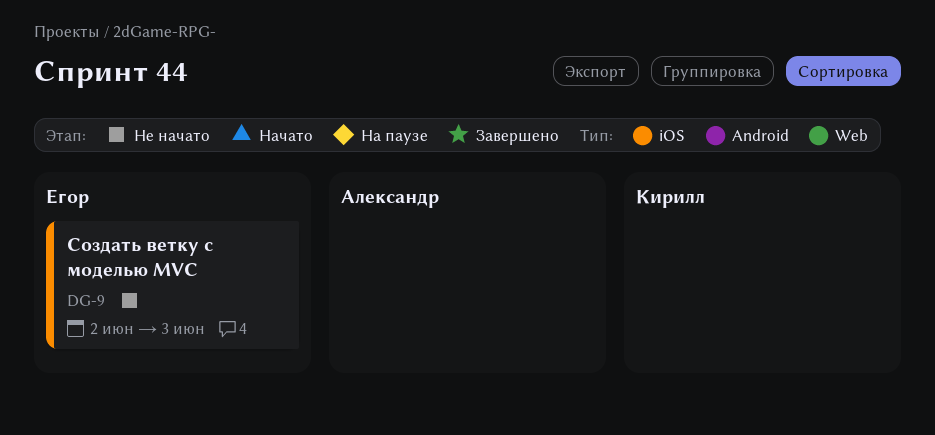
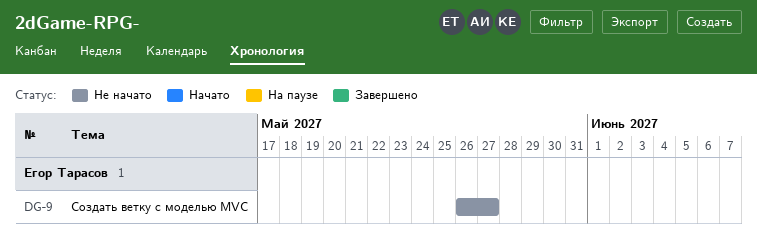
DG-9, start: Jun 2 -> May 26
DG-9, due: Jun 3 -> May 27

